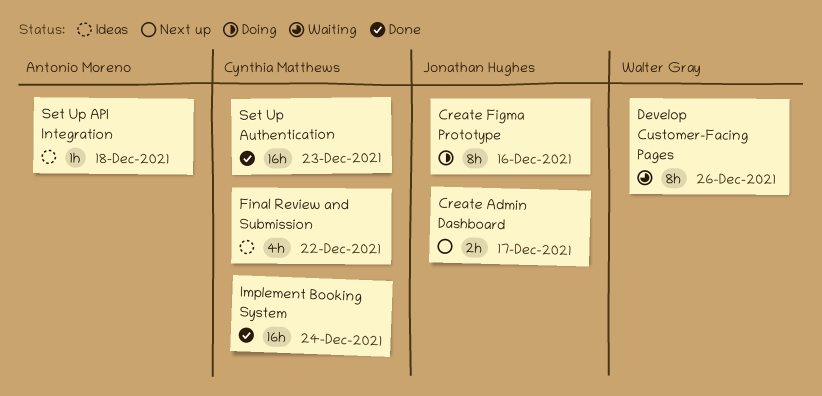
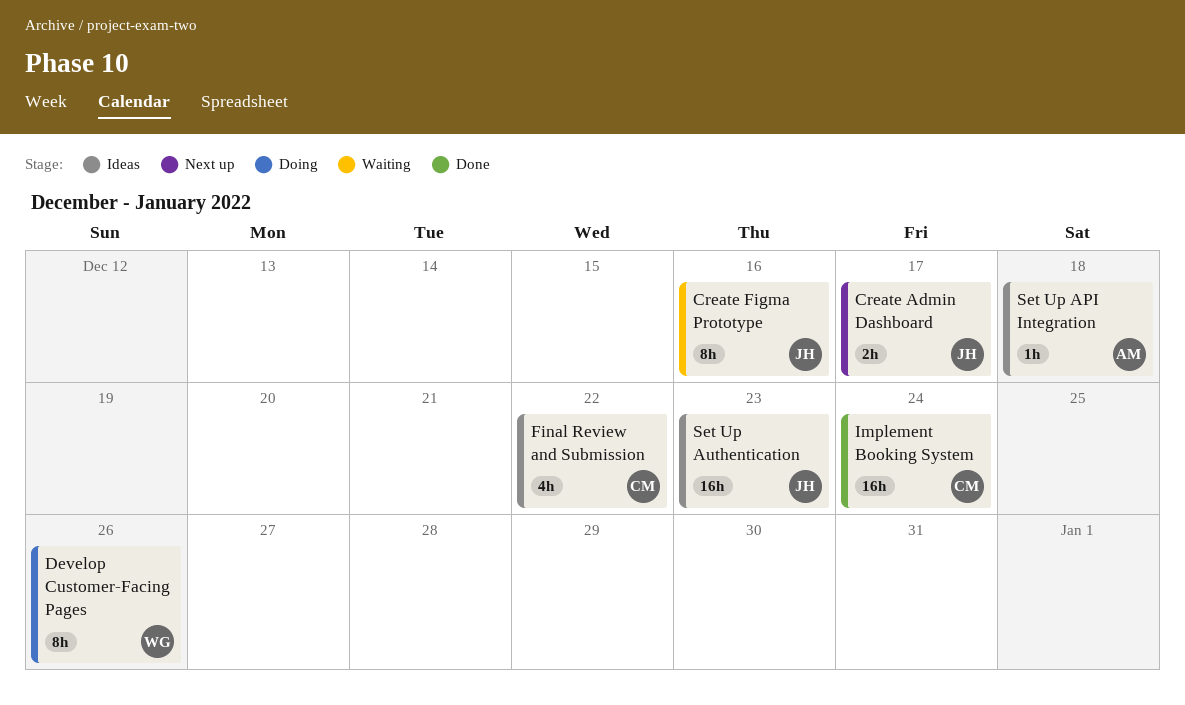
Create Figma Prototype, status: Doing -> Waiting
Develop Customer-Facing Pages, status: Waiting -> Doing
Set Up Authentication, status: Done -> Ideas
Set Up Authentication, owner: Cynthia Matthews -> Jonathan Hughes

